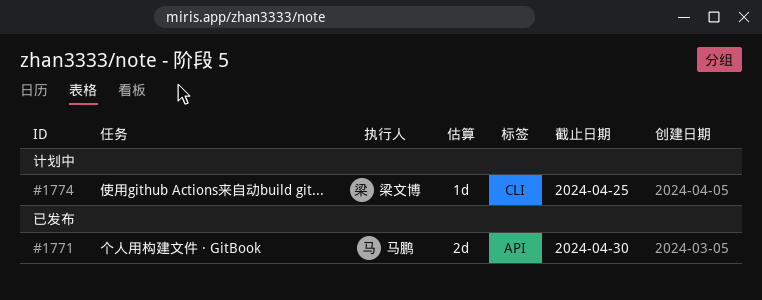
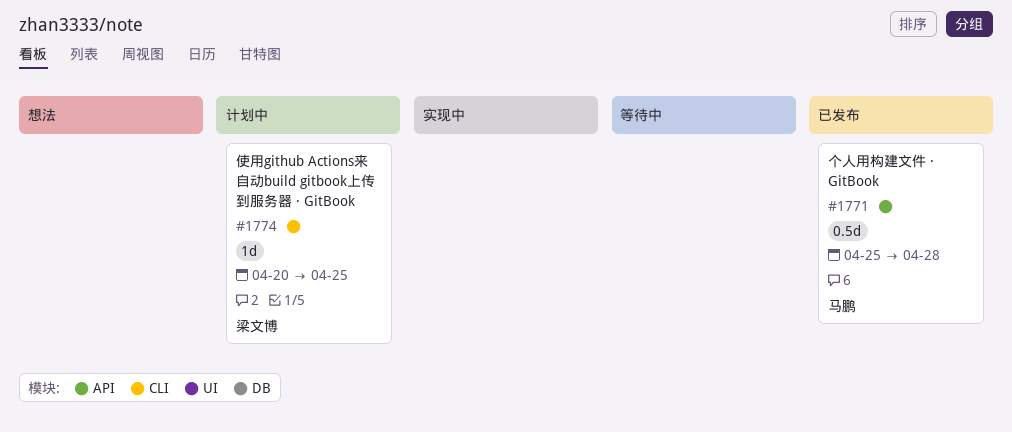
#1771, estimate: 2d -> 0.5d
#1771, due: Apr 30 -> Apr 28

